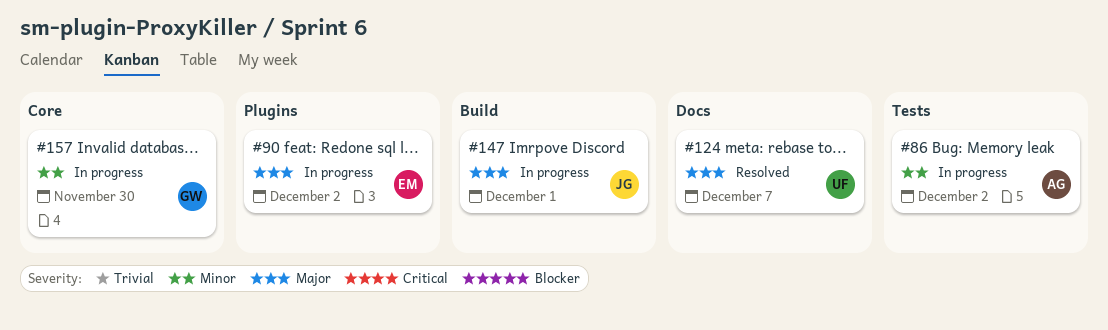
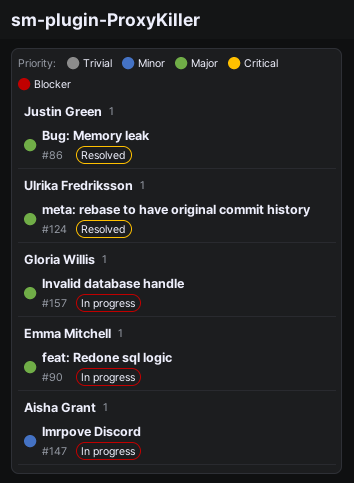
#86, status: In progress -> Resolved
#86, owner: Aisha Grant -> Justin Green
#86, priority: Minor -> Major
#147, owner: Justin Green -> Aisha Grant
#147, priority: Major -> Minor
#157, priority: Minor -> Major

